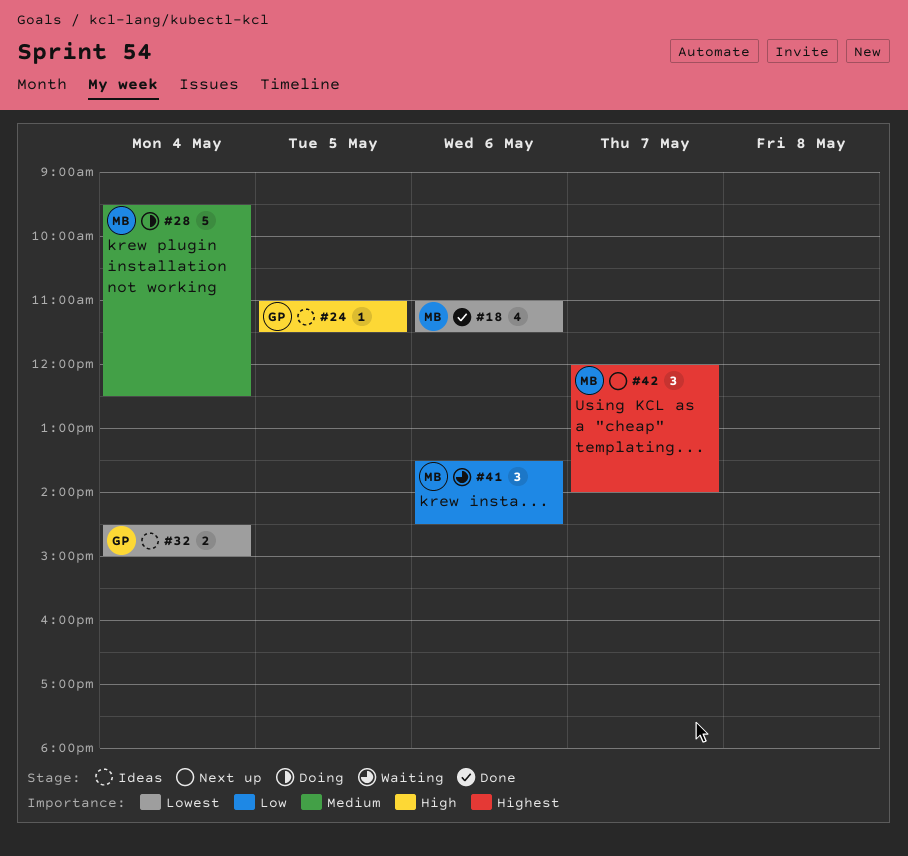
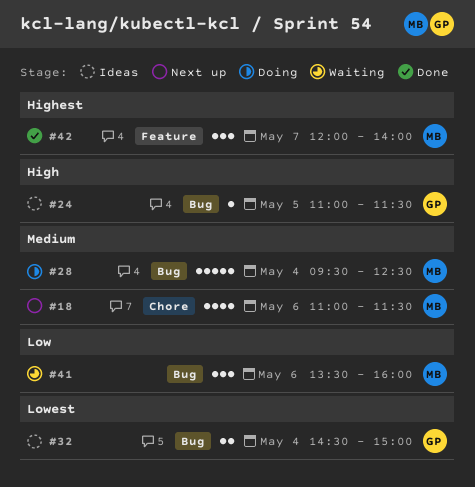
#18, status: Done -> Next up
#18, priority: Lowest -> Medium
#41, ends: 14:30 -> 16:00
#42, status: Next up -> Done

